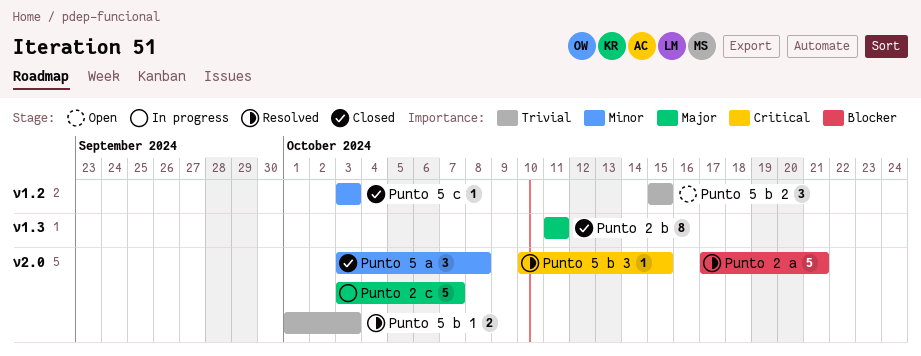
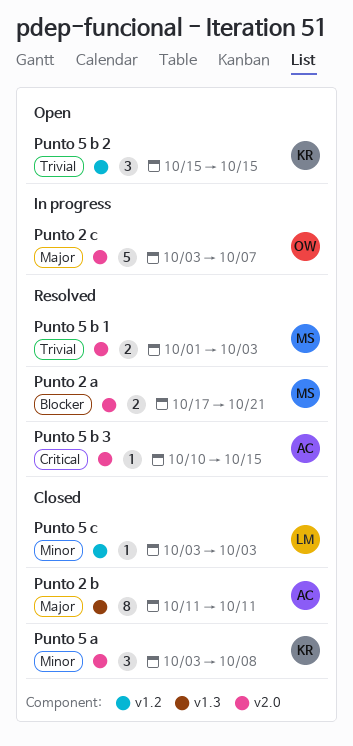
Punto 2 a, estimate: 5 -> 2

